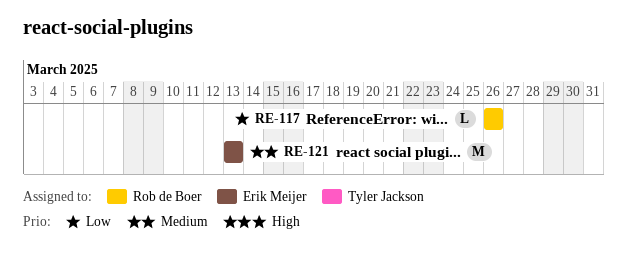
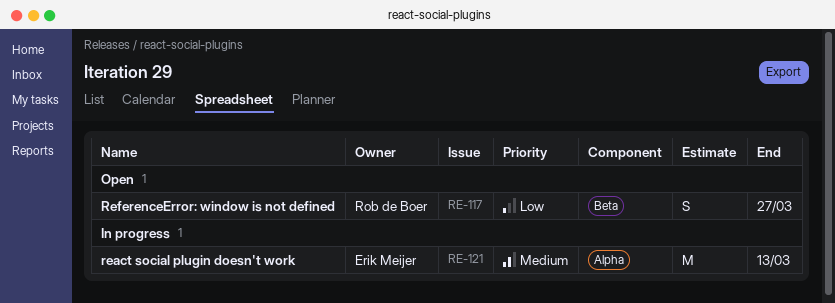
RE-117, estimate: L -> S
RE-117, due: Mar 26 -> Mar 27

